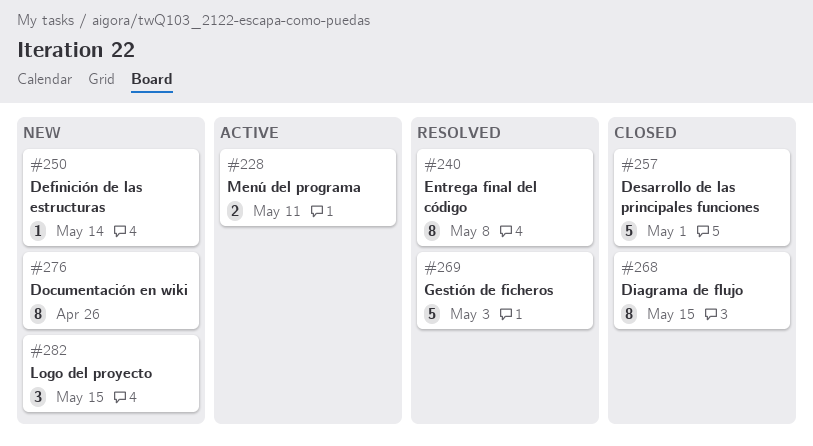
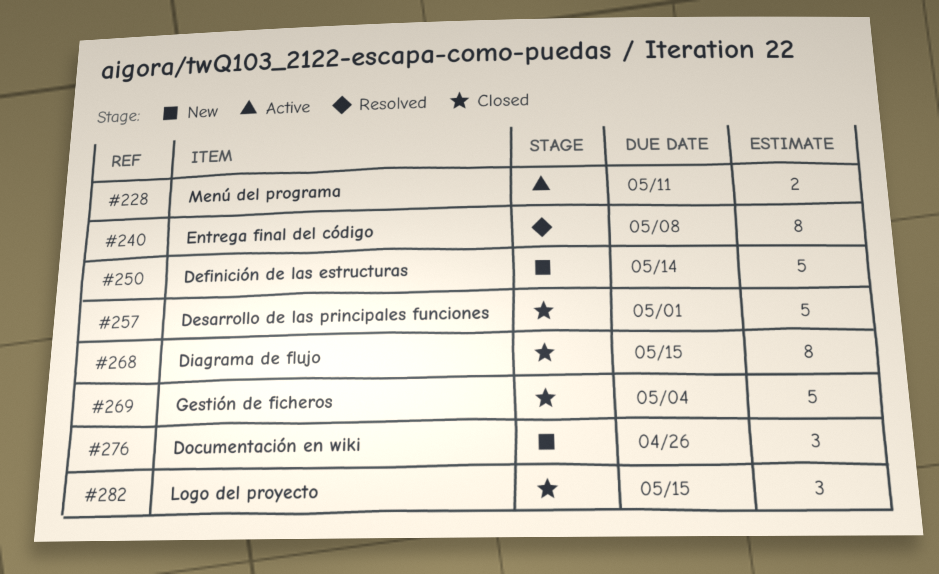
#250, estimate: 1 -> 5
#269, status: Resolved -> Closed
#269, due: May 3 -> May 4
#276, estimate: 8 -> 3
#282, status: New -> Closed

